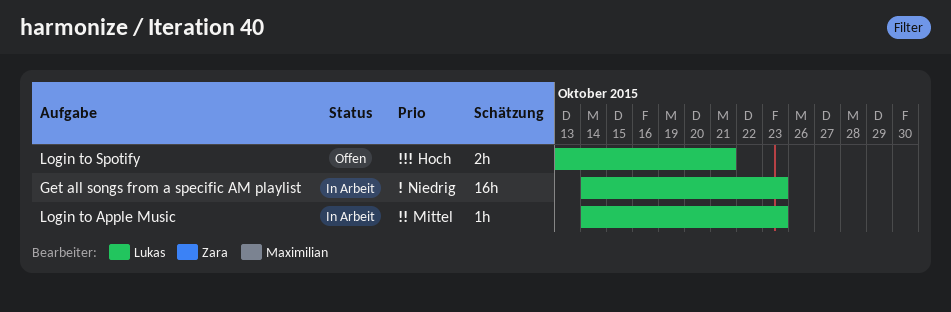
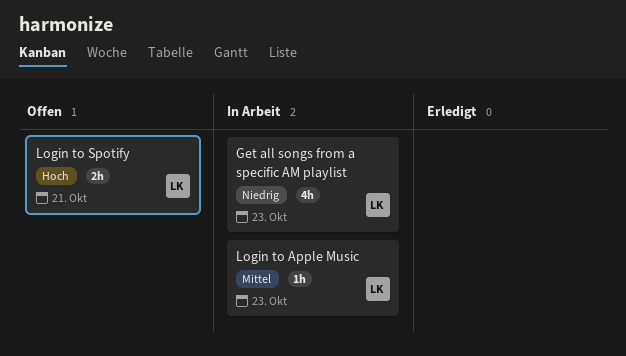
Get all songs from a specific AM playlist, estimate: 16h -> 4h

